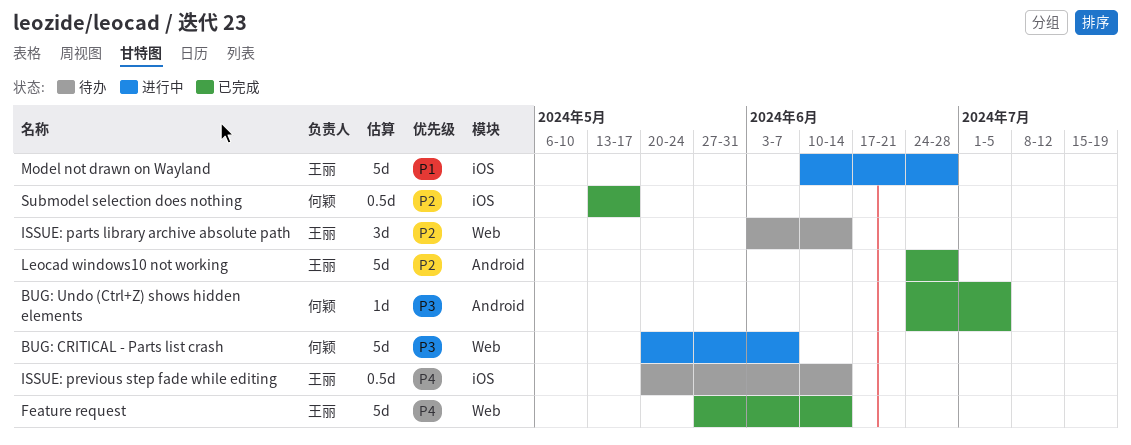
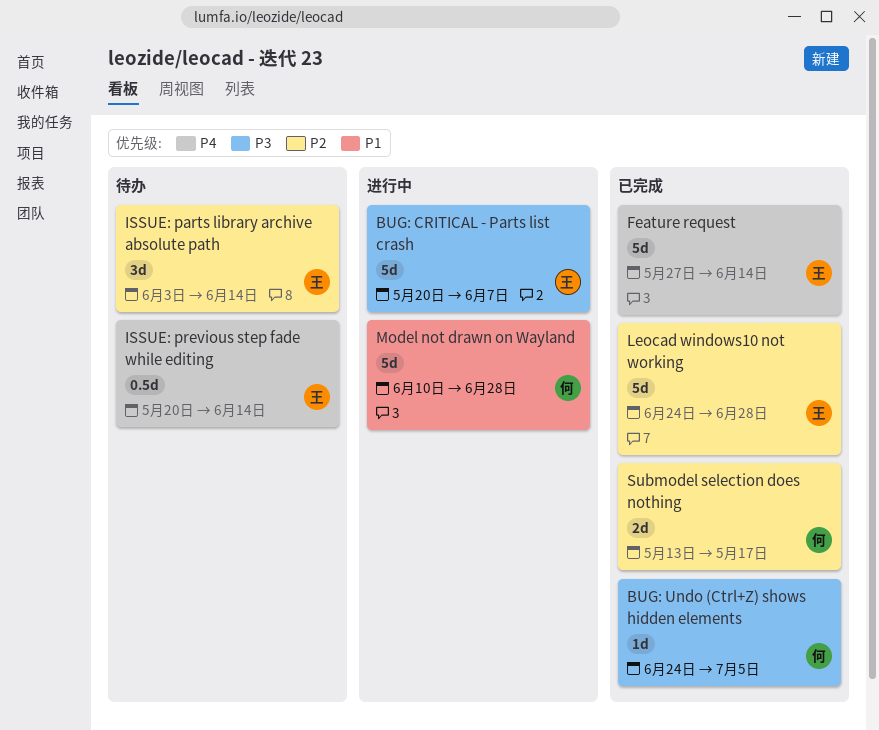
BUG: CRITICAL - Parts list crash, owner: 何颖 -> 王丽
Model not drawn on Wayland, owner: 王丽 -> 何颖
Submodel selection does nothing, estimate: 0.5d -> 2d

